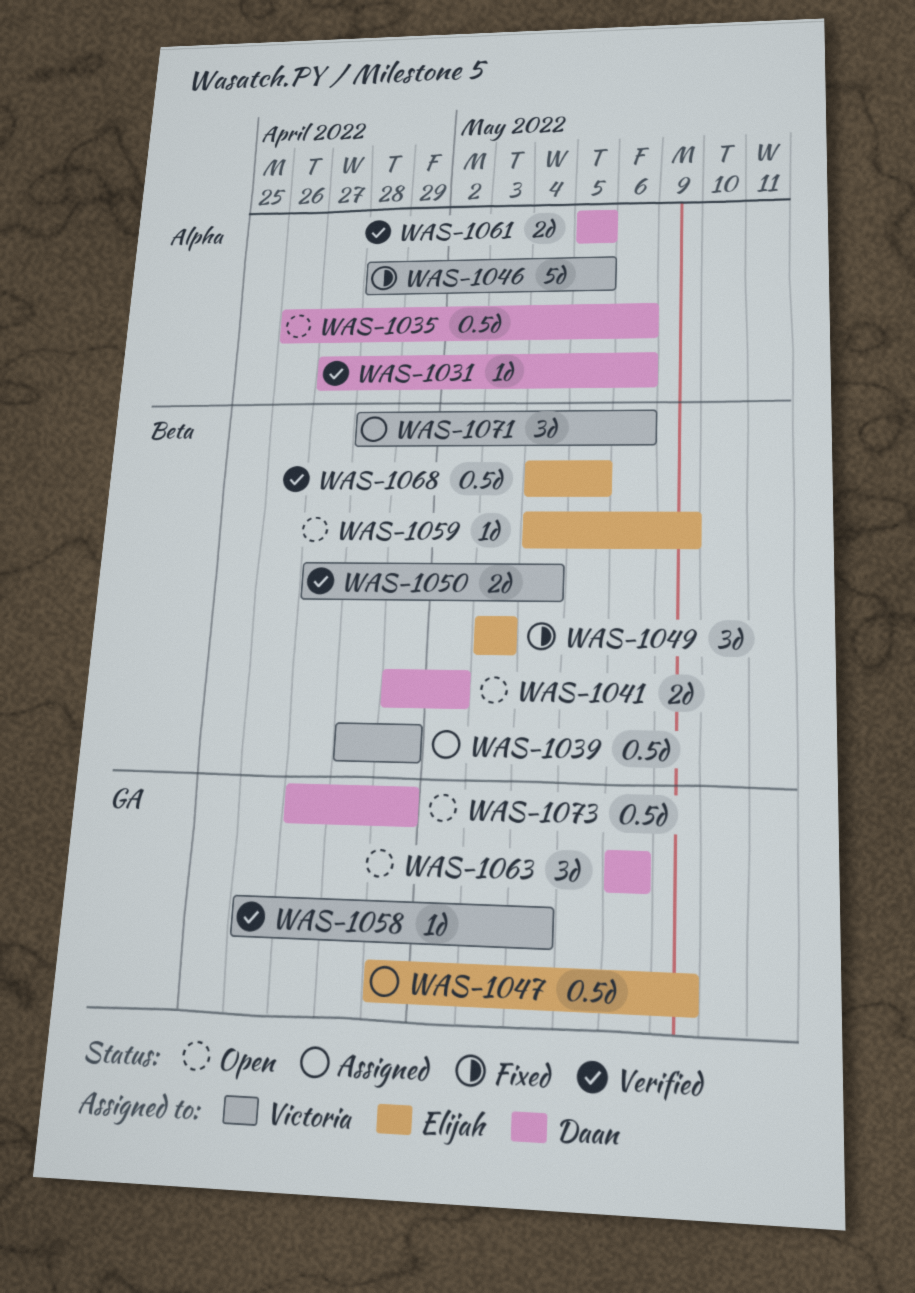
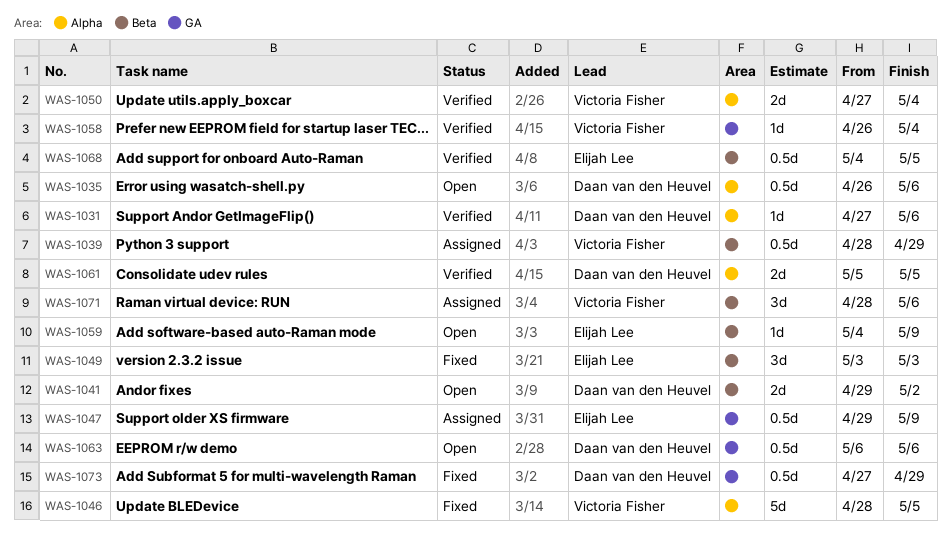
WAS-1050, label: Beta -> Alpha
WAS-1063, estimate: 3d -> 0.5d
WAS-1073, status: Open -> Fixed

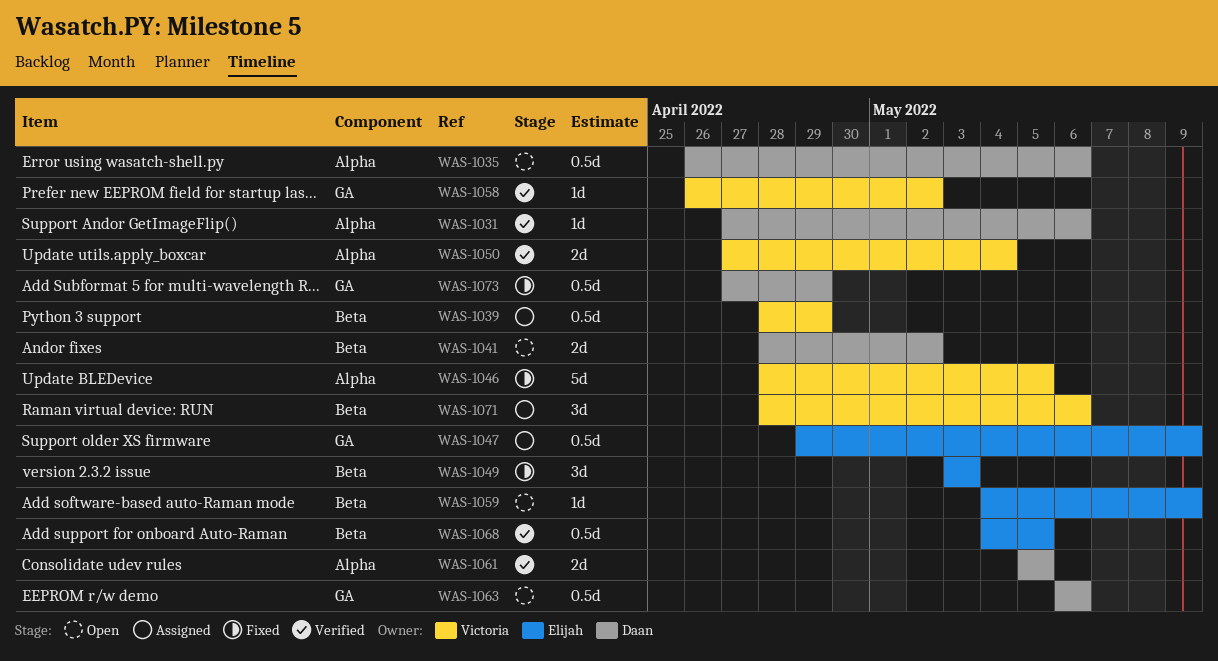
WAS-1041, start: Apr 29 -> Apr 28
WAS-1058, due: May 4 -> May 2

